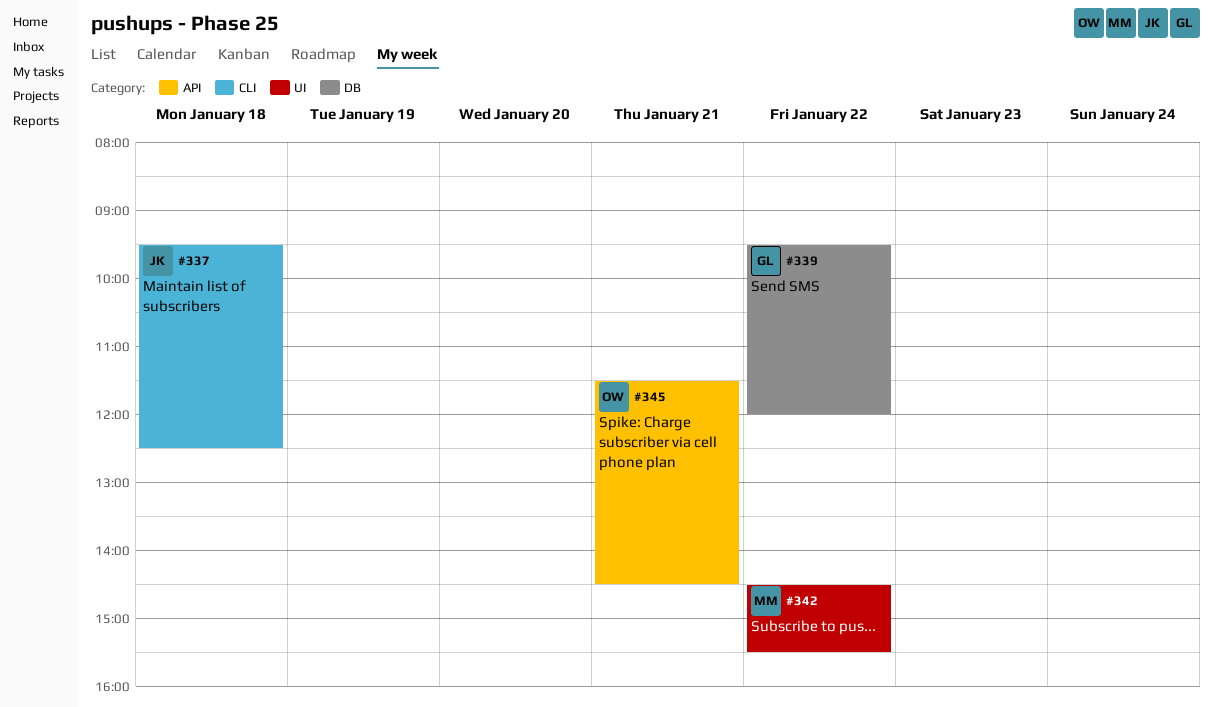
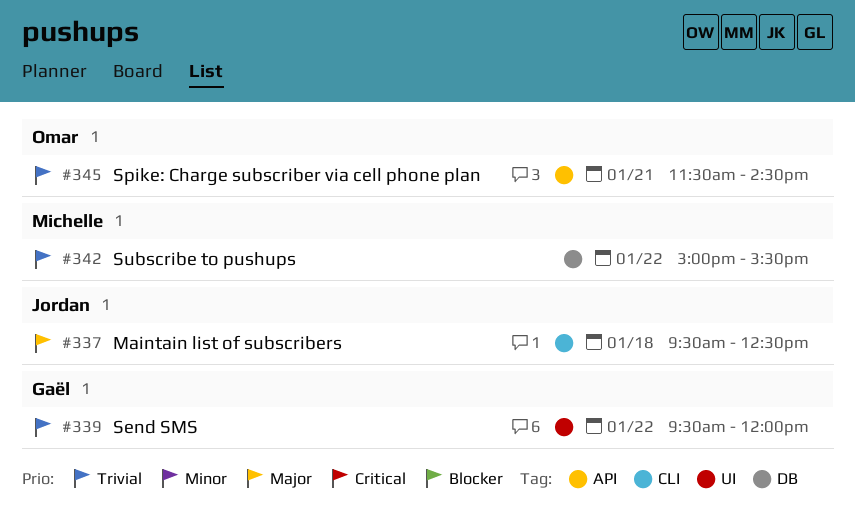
#339, label: DB -> UI
#342, label: UI -> DB
#342, begins: 14:30 -> 15:00

